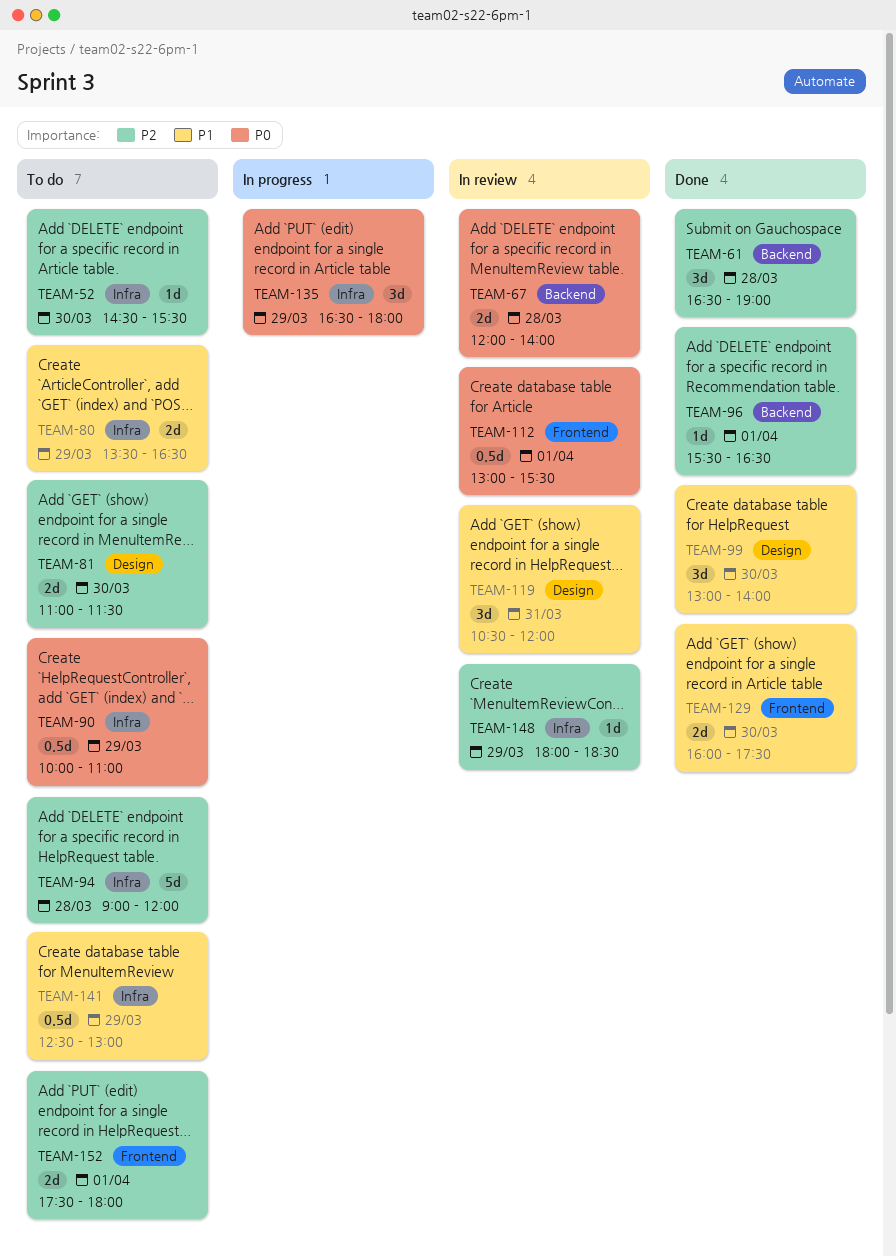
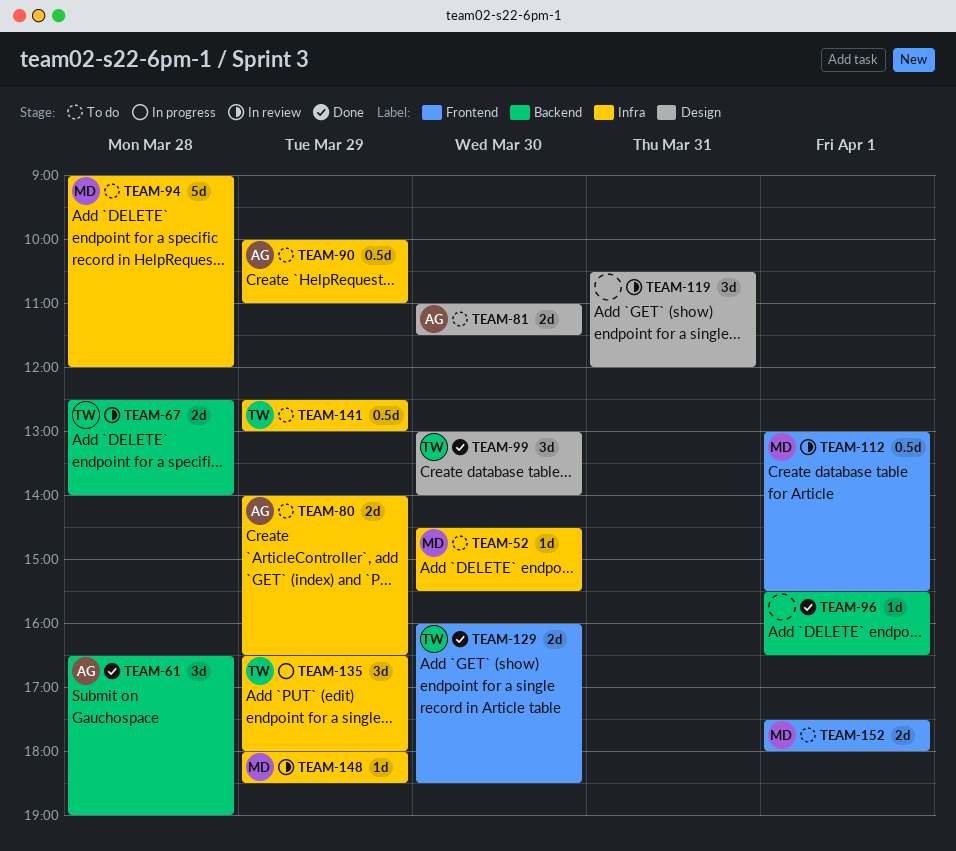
TEAM-67, begins: 12:00 -> 12:30
TEAM-80, begins: 13:30 -> 14:00
TEAM-129, ends: 17:30 -> 18:30

